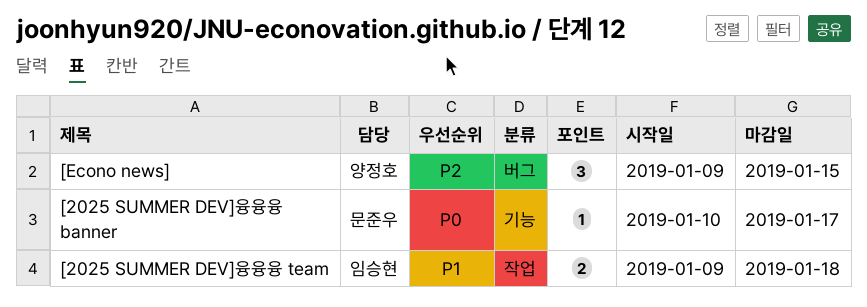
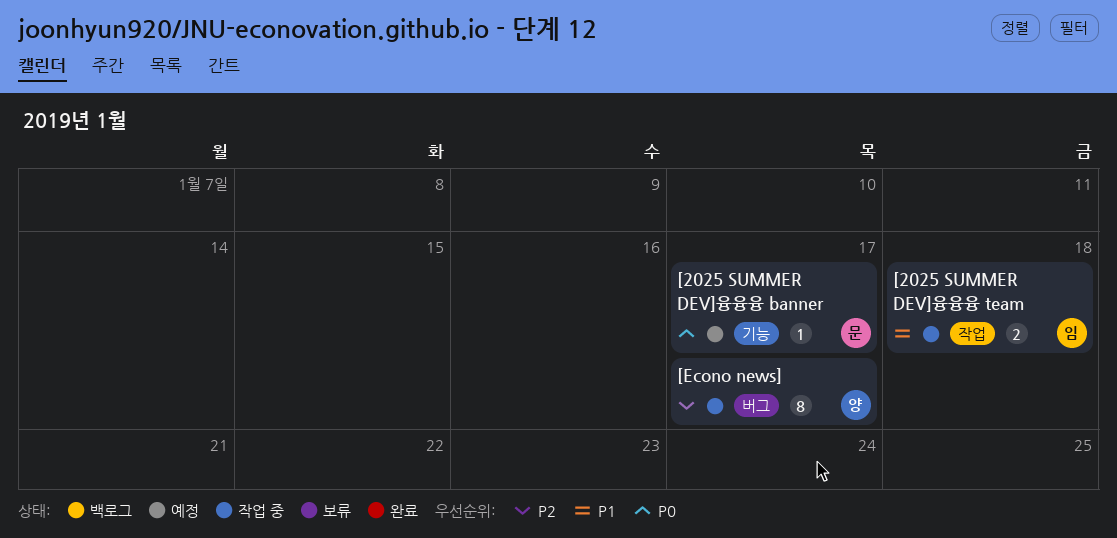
[Econo news], estimate: 3 -> 8
[Econo news], due: Jan 15 -> Jan 17

